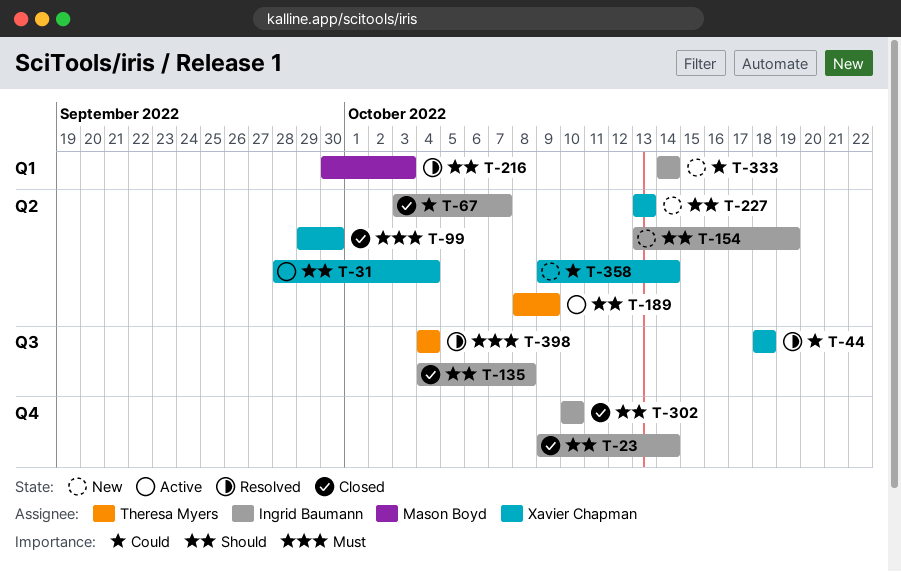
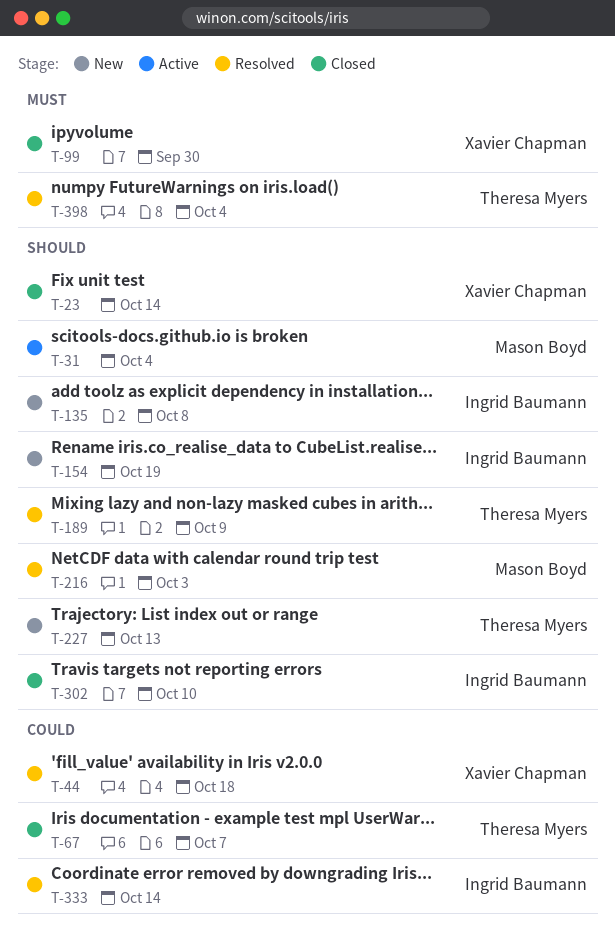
T-23, owner: Ingrid Baumann -> Xavier Chapman
T-31, owner: Xavier Chapman -> Mason Boyd
T-67, owner: Ingrid Baumann -> Theresa Myers
T-135, status: Closed -> New
T-189, status: Active -> Resolved
T-227, owner: Xavier Chapman -> Theresa Myers
T-333, status: New -> Resolved
T-358: present -> none

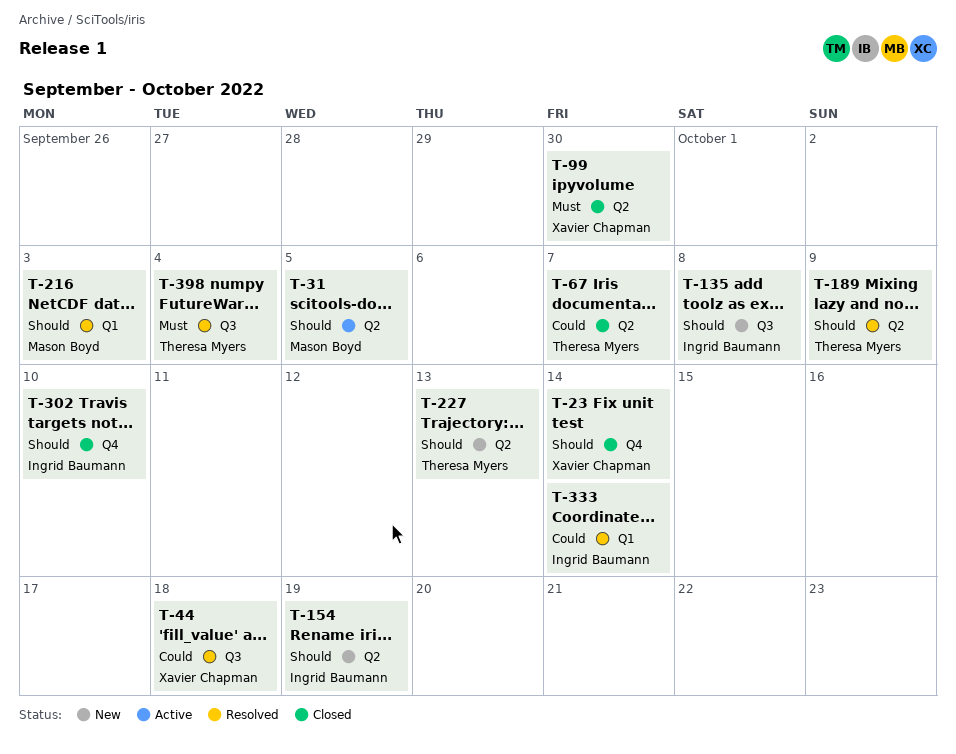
T-31, due: Oct 4 -> Oct 5

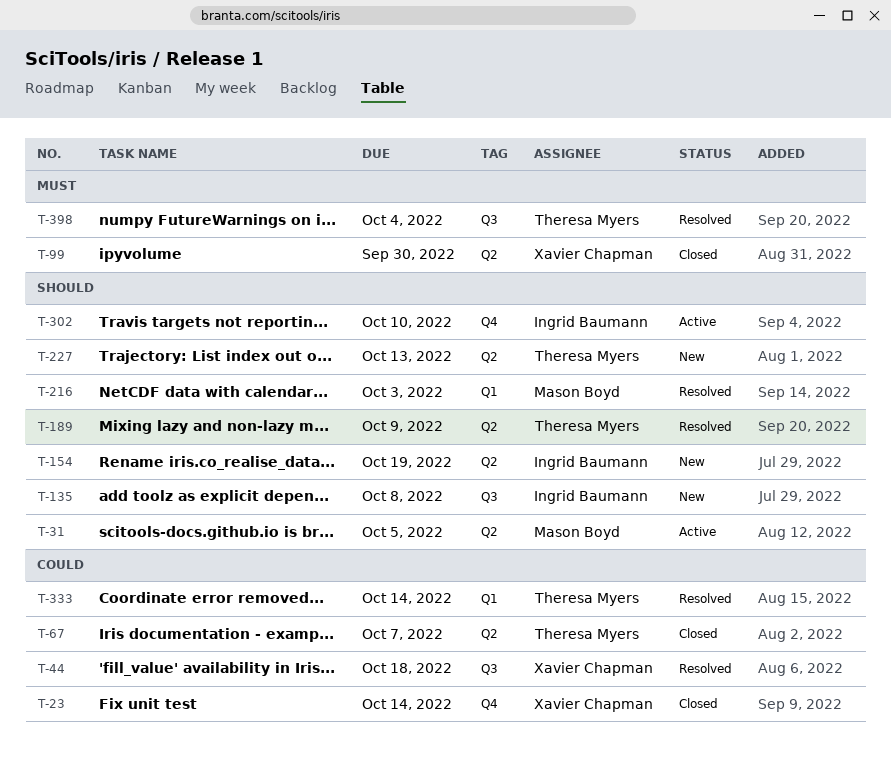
T-23, priority: Should -> Could
T-302, status: Closed -> Active
T-333, owner: Ingrid Baumann -> Theresa Myers

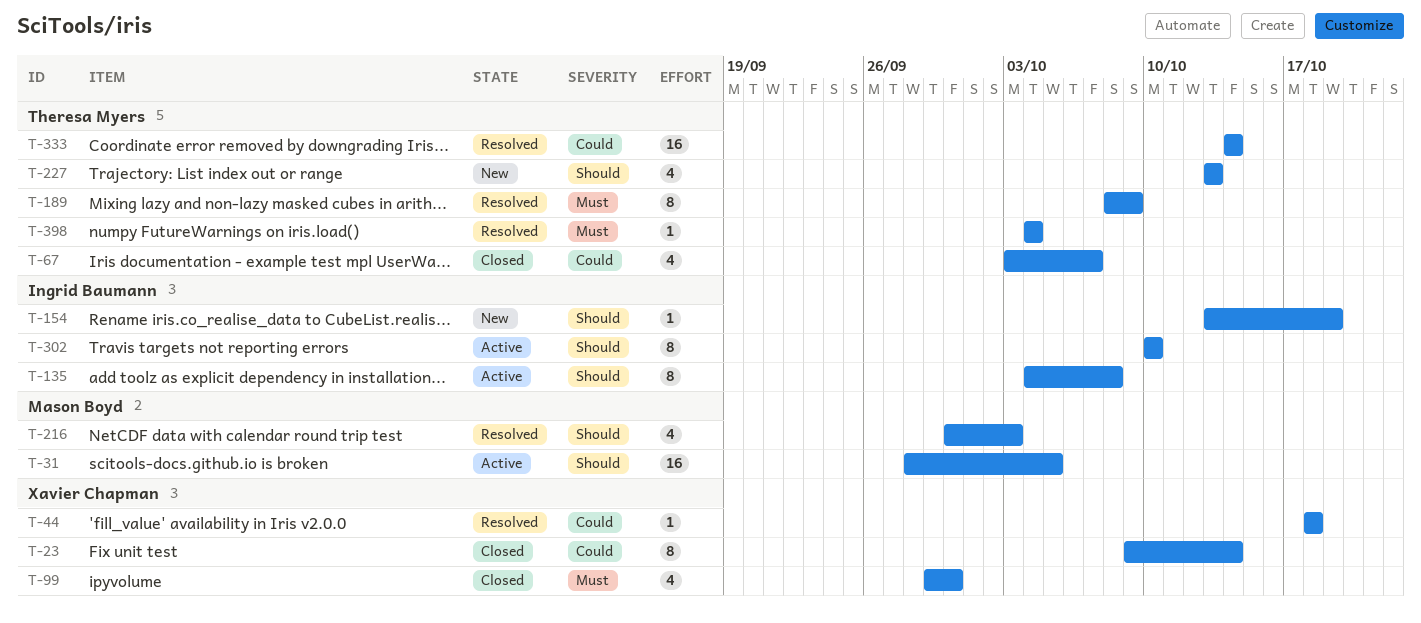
T-135, status: New -> Active
T-189, priority: Should -> Must

